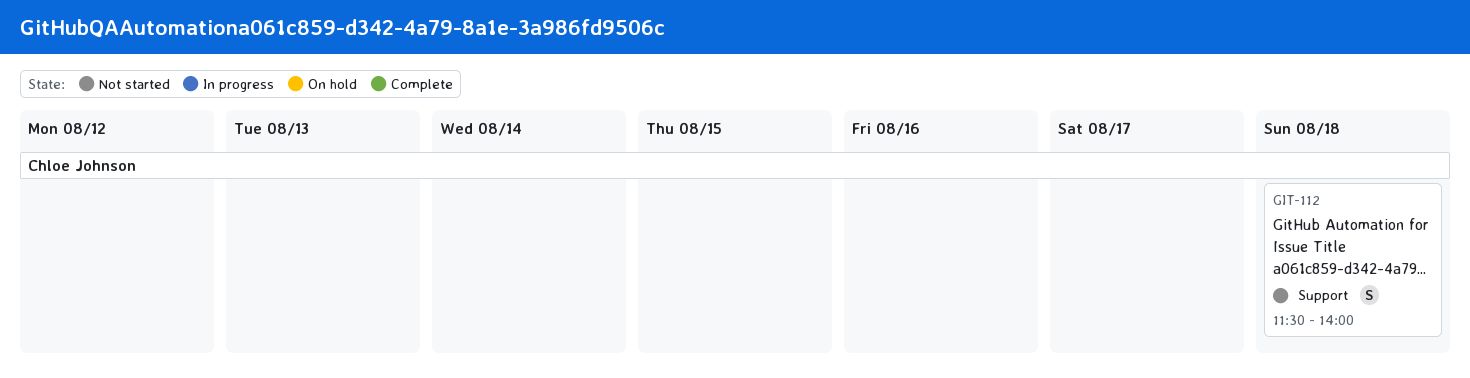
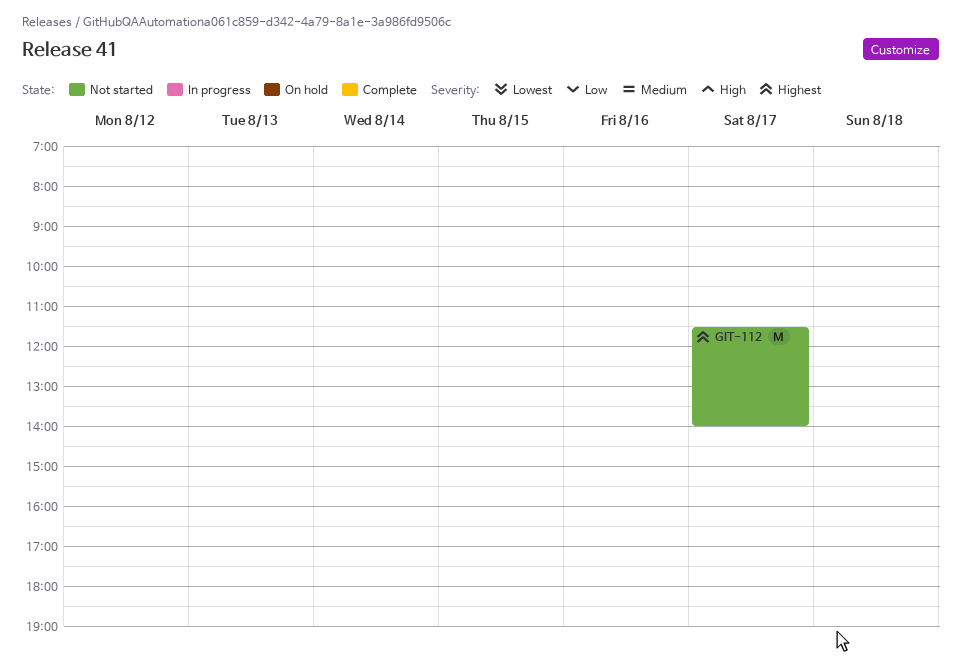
GIT-112, estimate: S -> M
GIT-112, day: Aug 18 -> Aug 17

